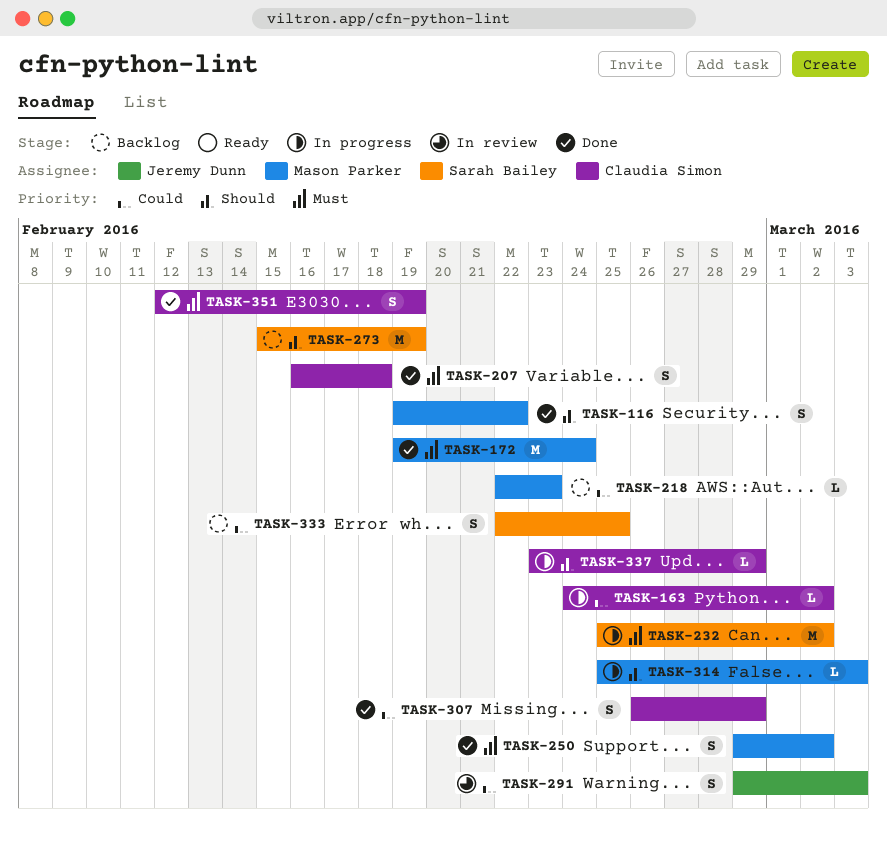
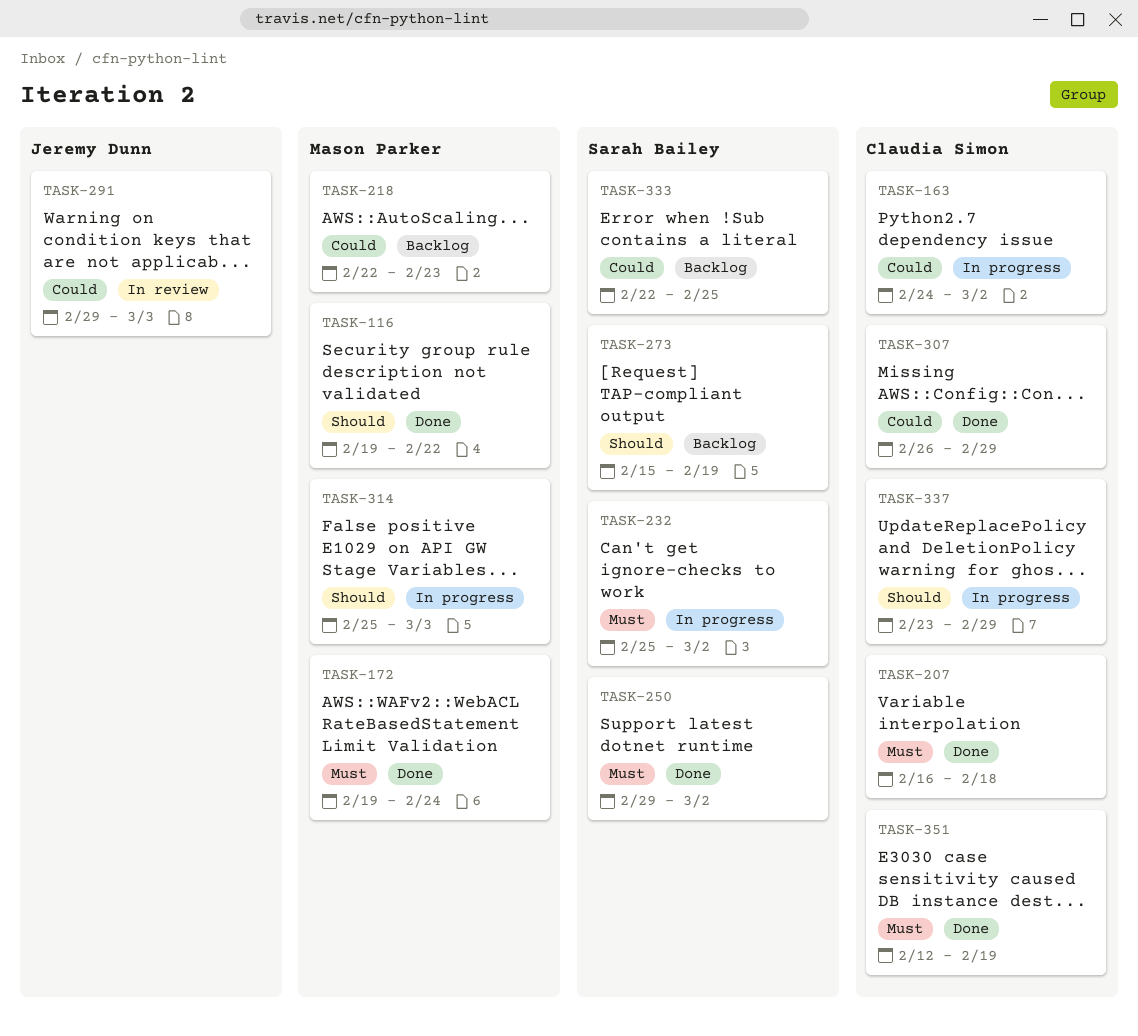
TASK-250, owner: Mason Parker -> Sarah Bailey

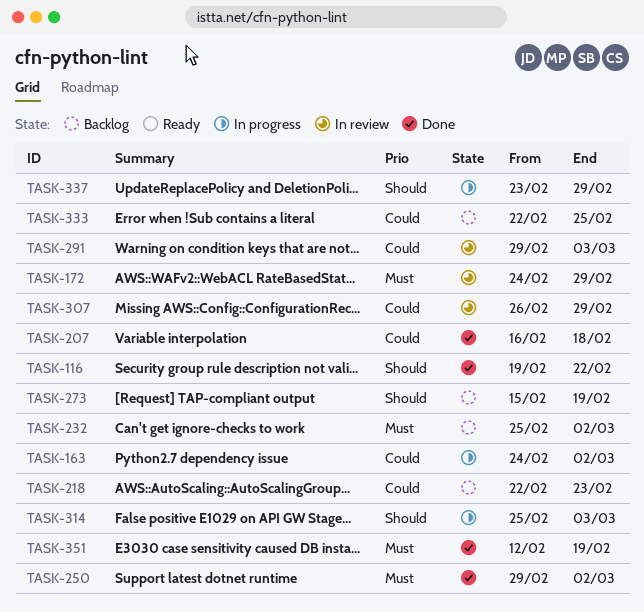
TASK-172, status: Done -> In review
TASK-172, start: Feb 19 -> Feb 24
TASK-172, due: Feb 24 -> Feb 29
TASK-207, priority: Must -> Could
TASK-232, status: In progress -> Backlog
TASK-307, status: Done -> In review

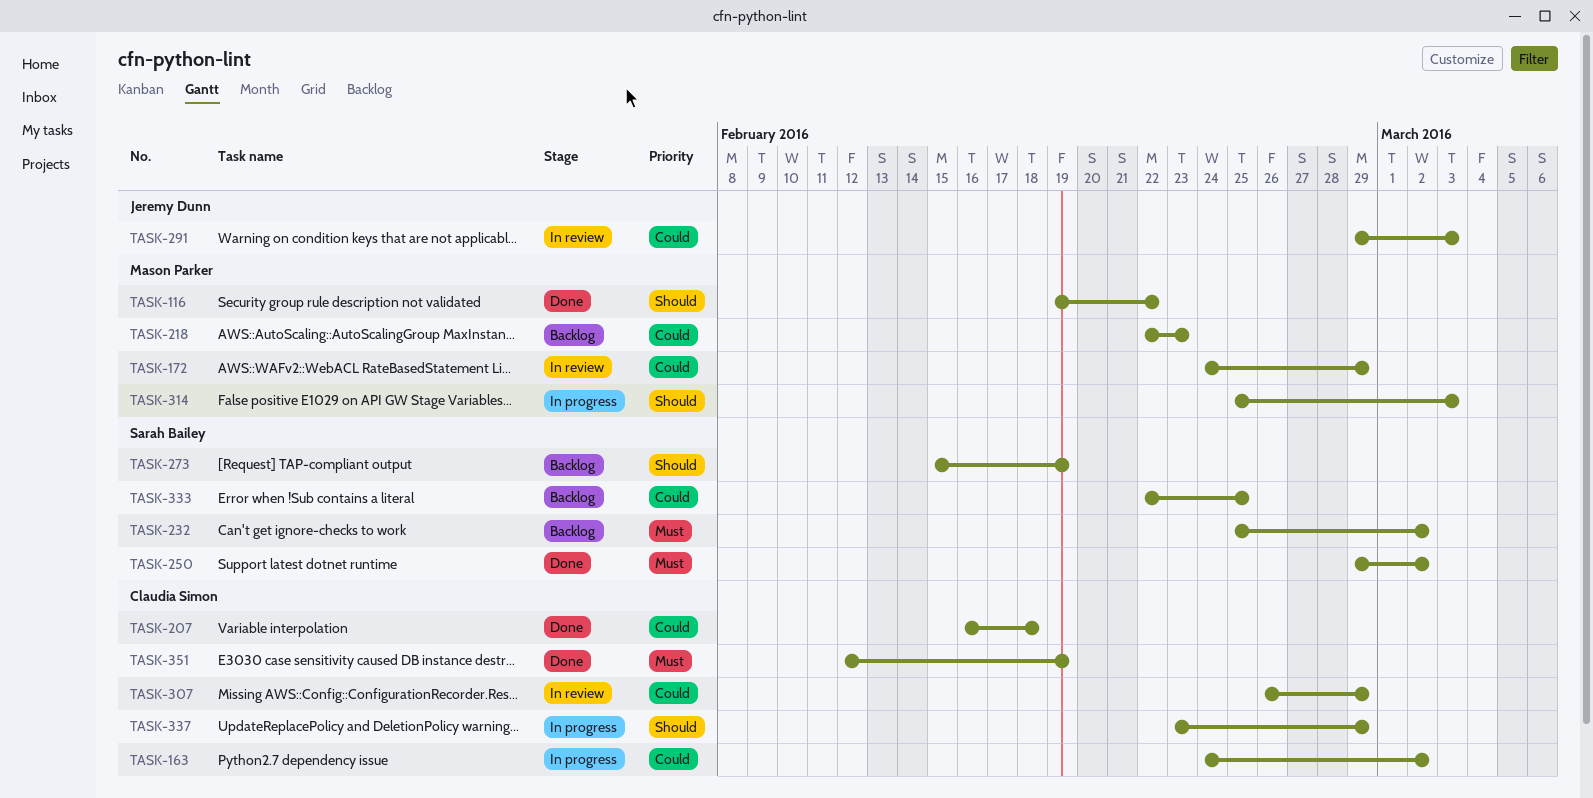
TASK-172, priority: Must -> Could

